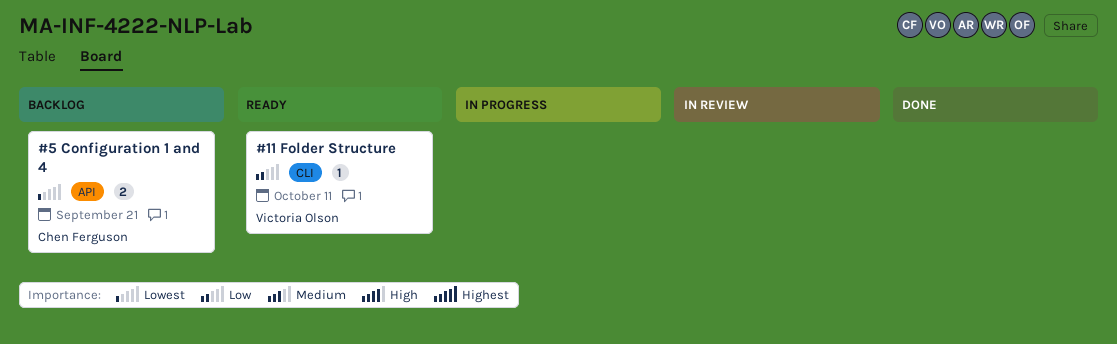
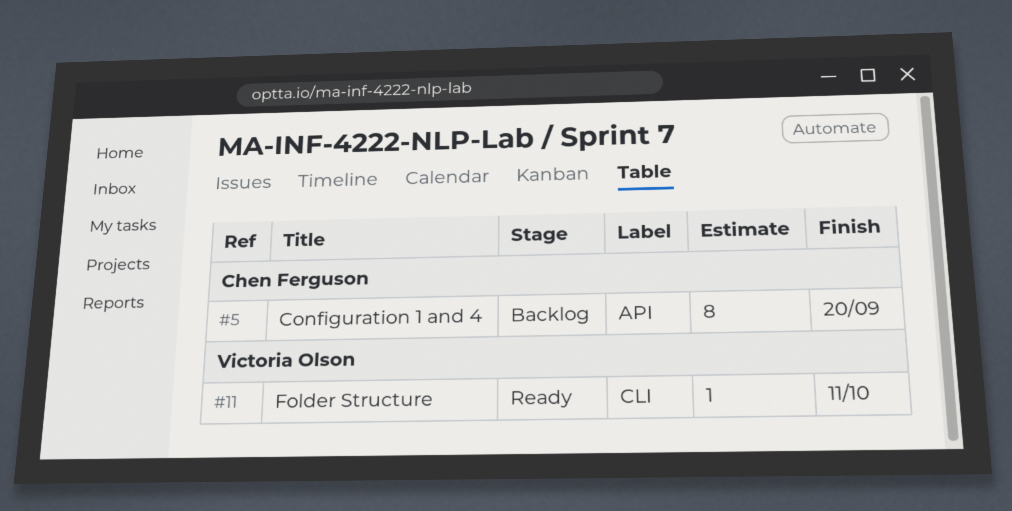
#5, estimate: 2 -> 8
#5, due: Sep 21 -> Sep 20

